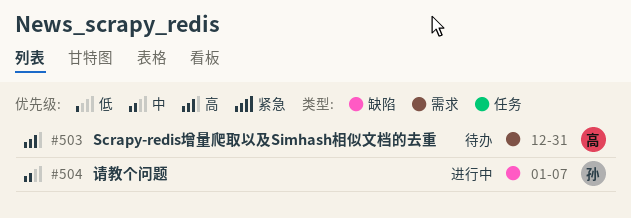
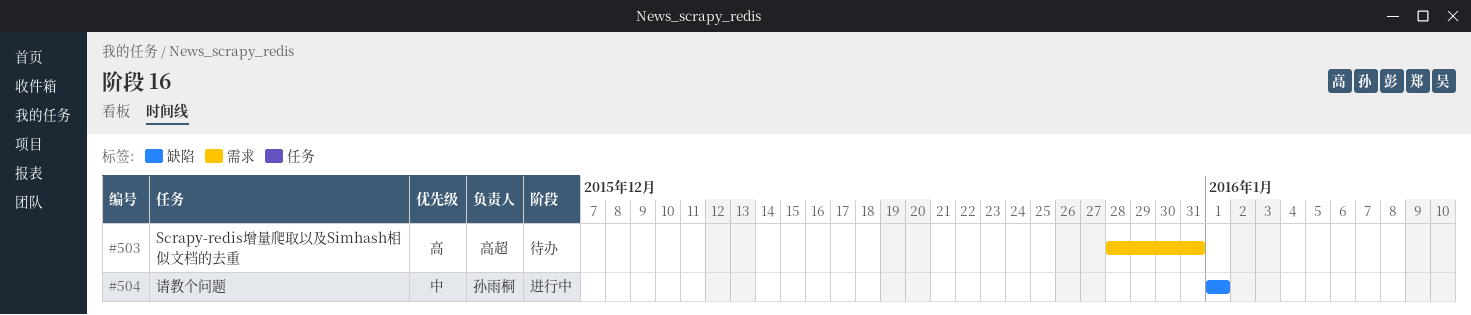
#504, due: Jan 7 -> Jan 1

